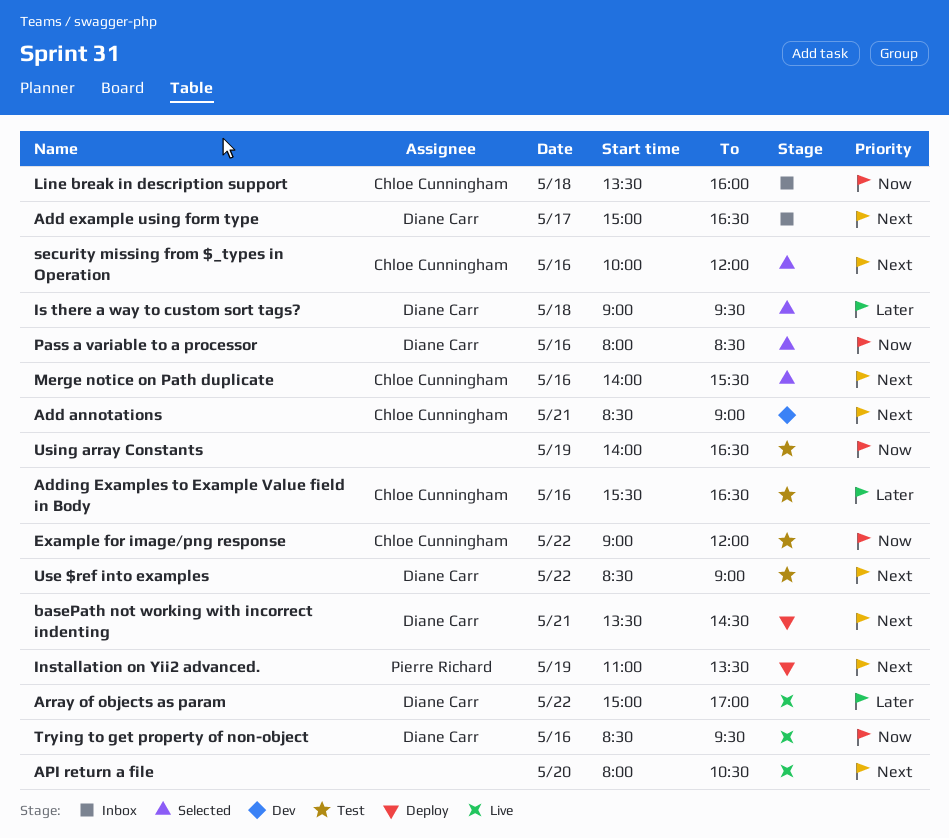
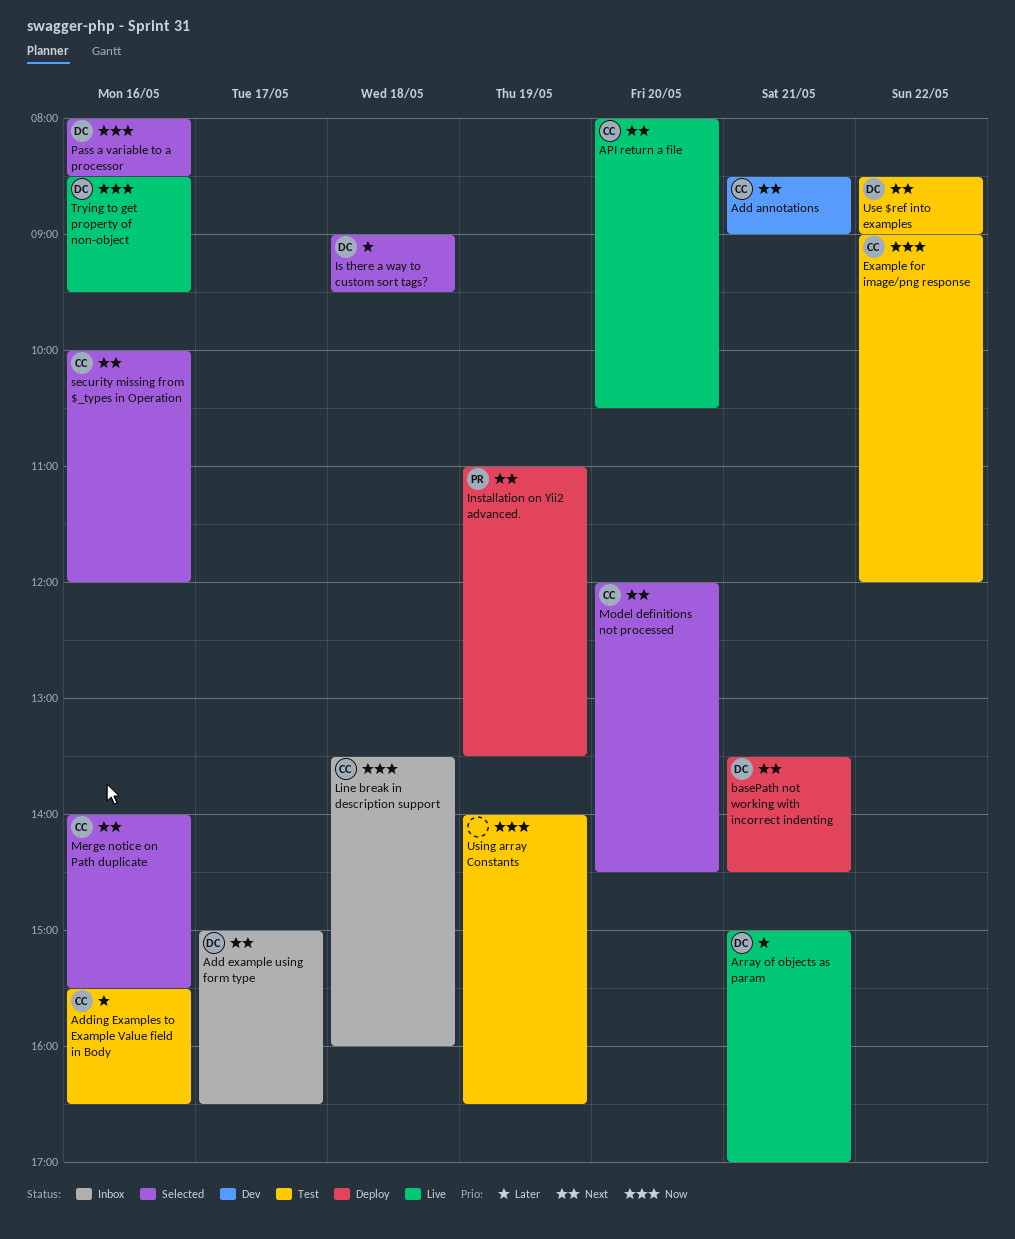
API return a file, owner: none -> Chloe Cunningham
Array of objects as param, day: May 22 -> May 21
Model definitions not processed: none -> present

